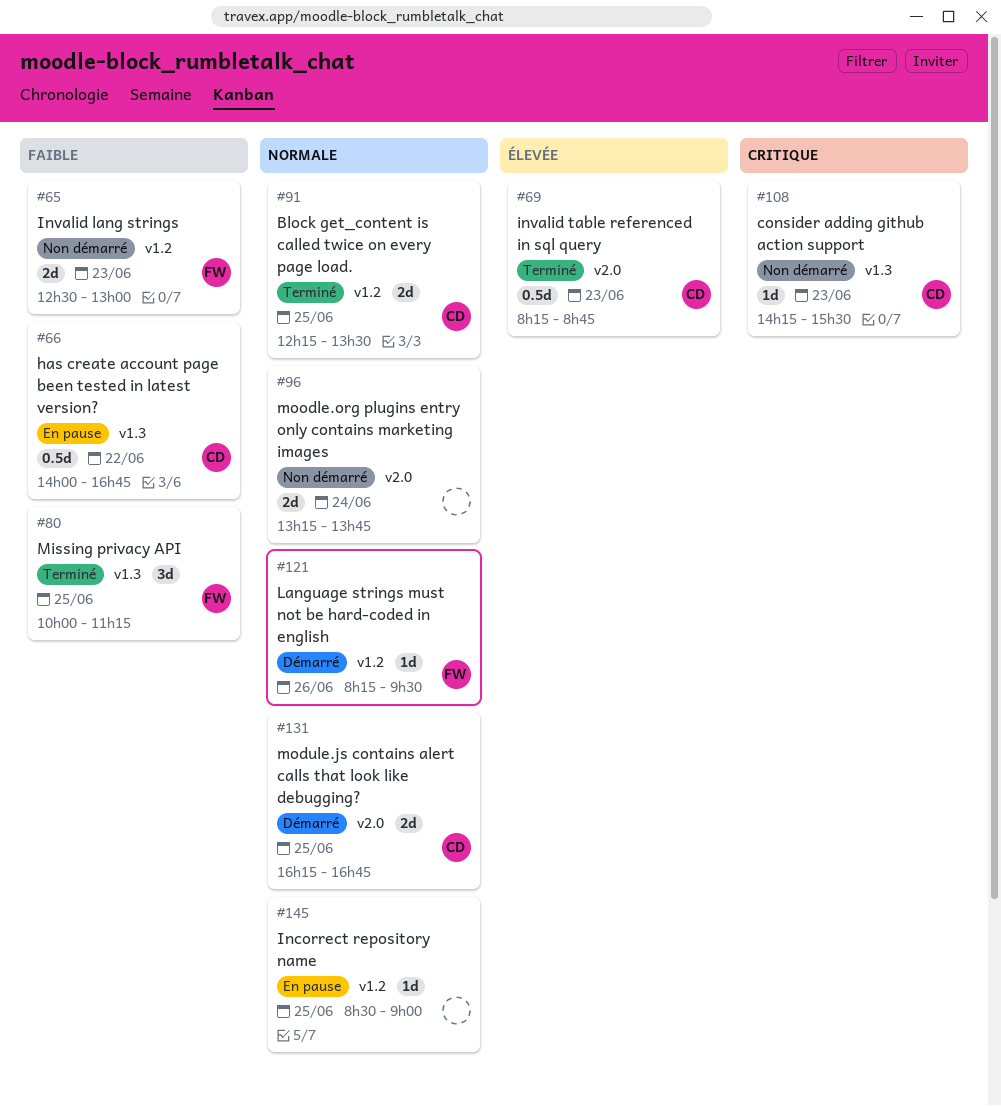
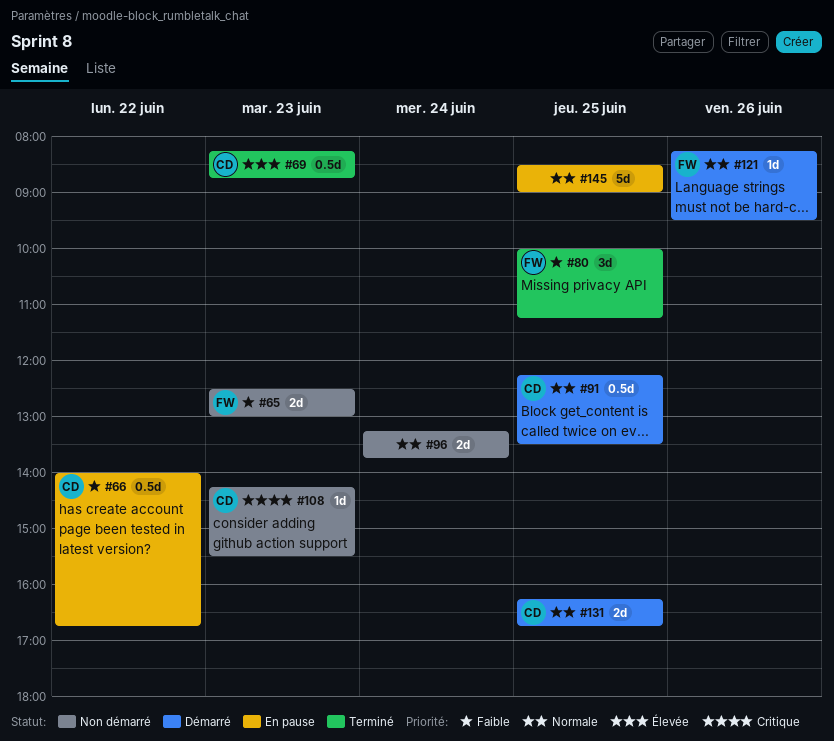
#91, status: Terminé -> Démarré
#91, estimate: 2d -> 0.5d
#145, estimate: 1d -> 5d

